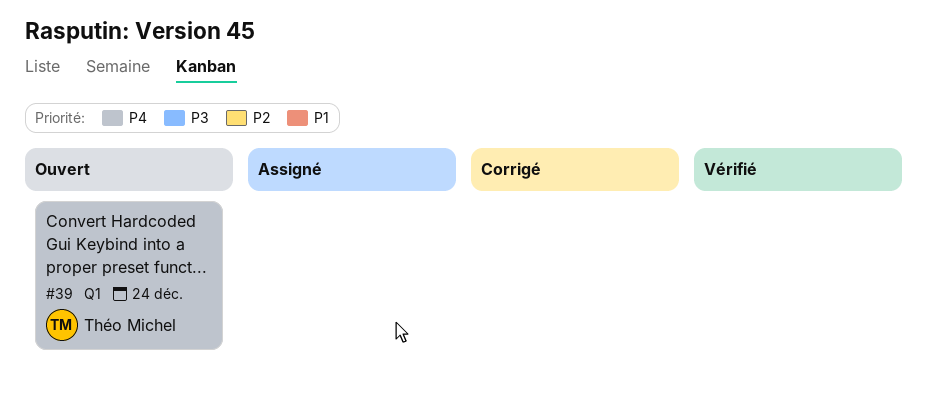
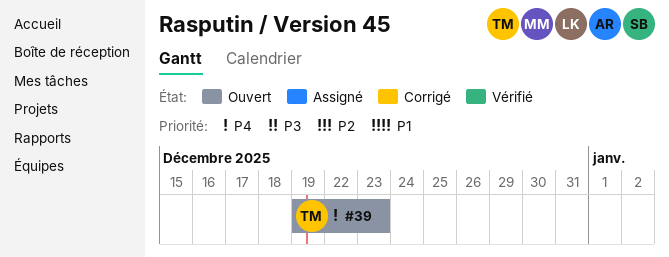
#39, due: Dec 24 -> Dec 23

